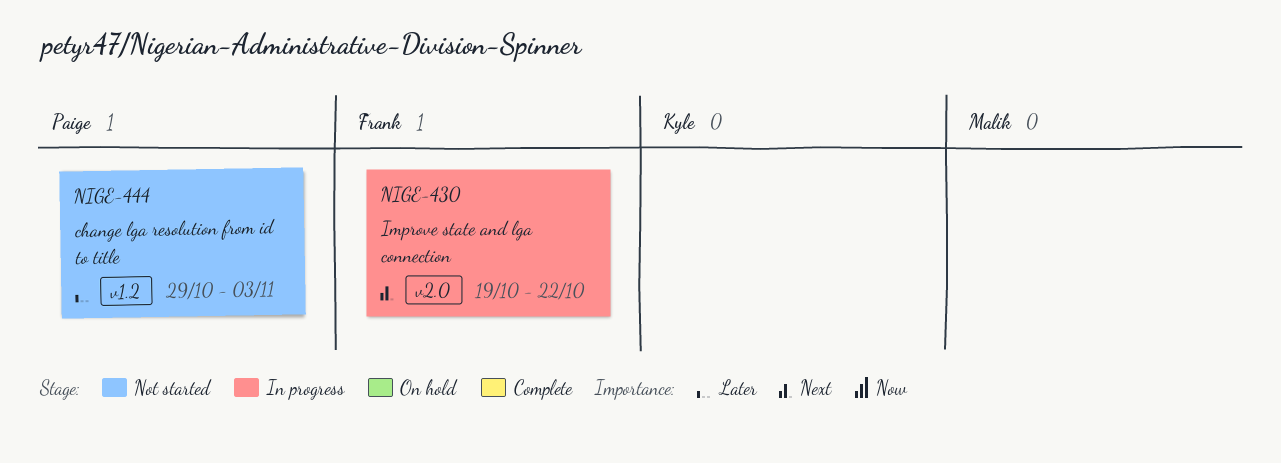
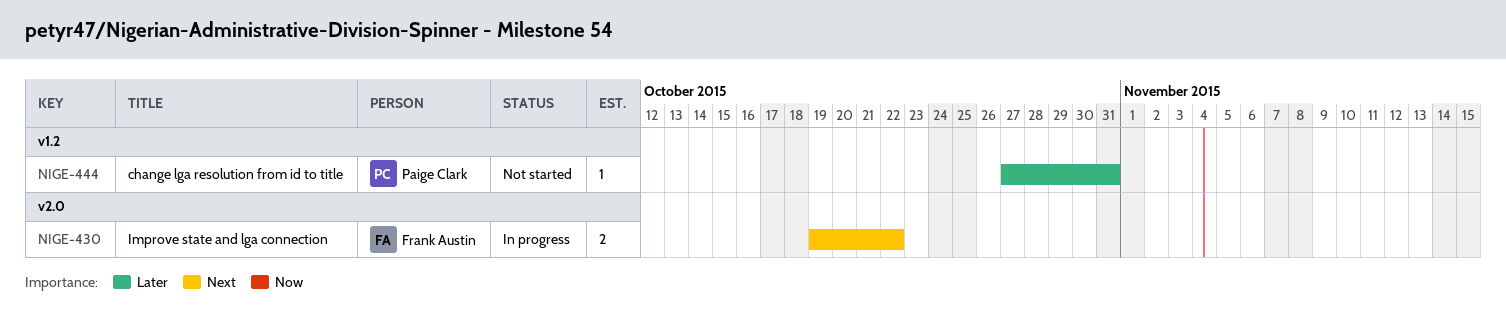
NIGE-444, start: Oct 29 -> Oct 27
NIGE-444, due: Nov 3 -> Oct 31

